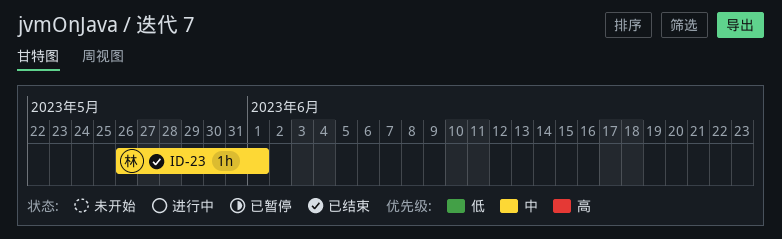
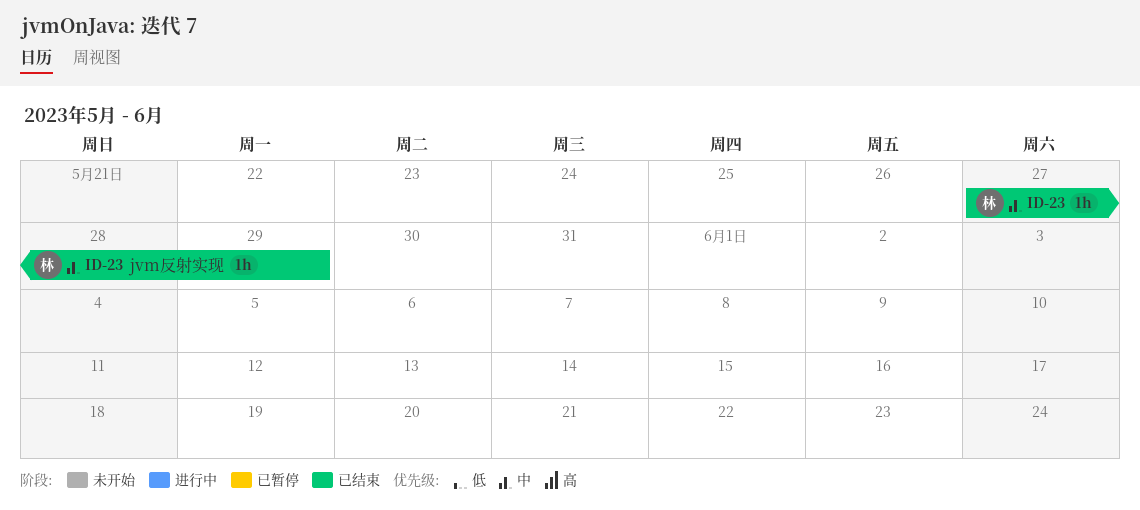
ID-23, start: May 26 -> May 27
ID-23, due: Jun 1 -> May 29

